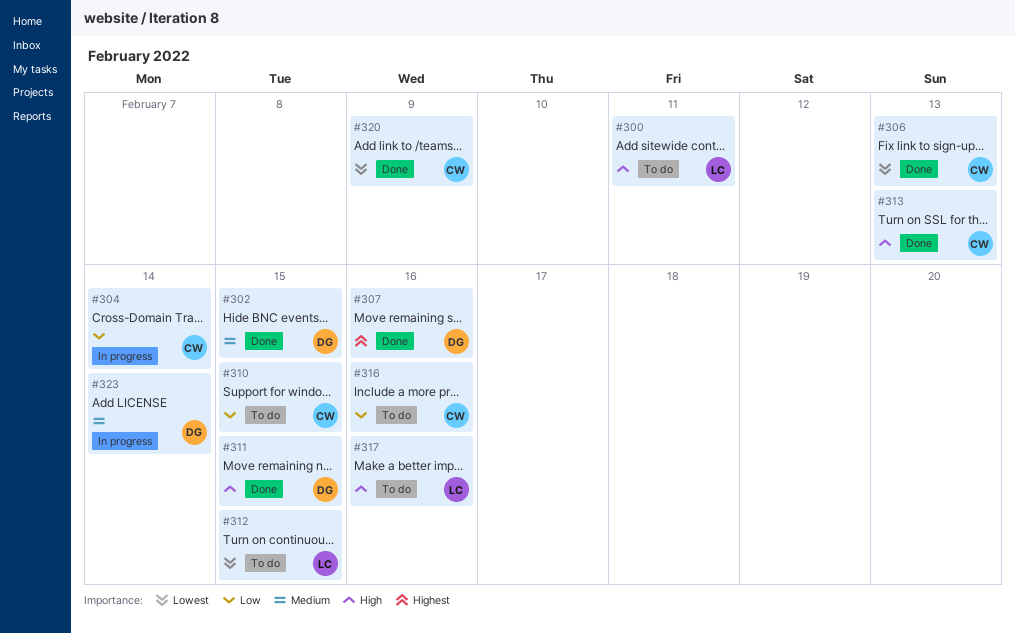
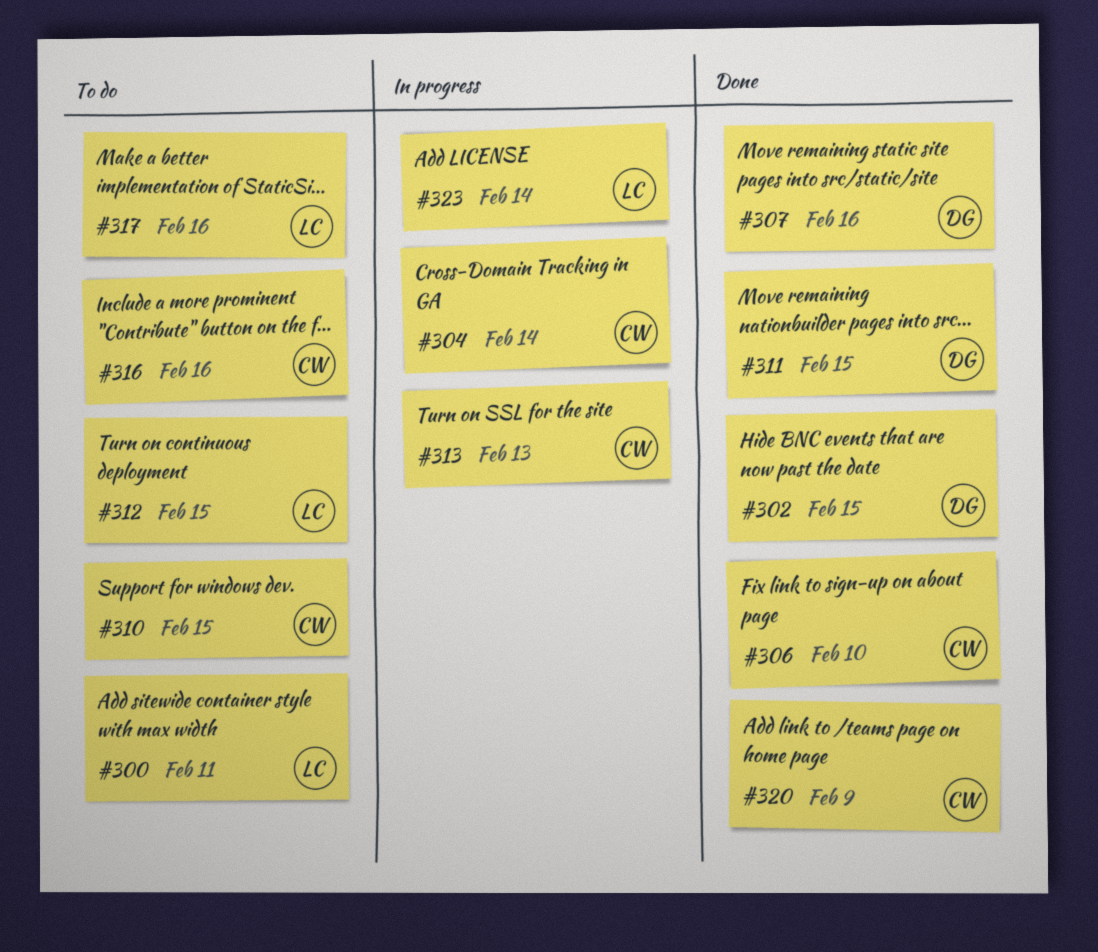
#306, due: Feb 13 -> Feb 10
#313, status: Done -> In progress
#323, owner: DG -> LC

